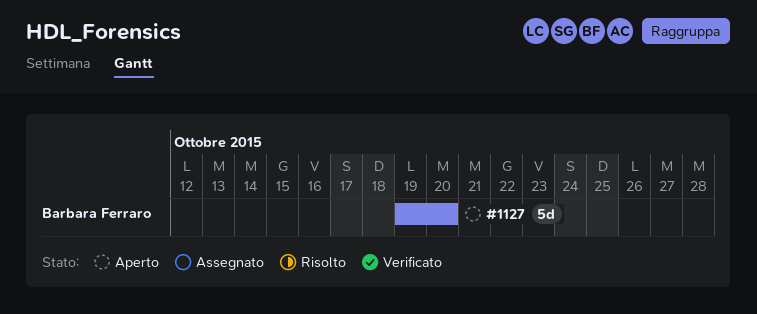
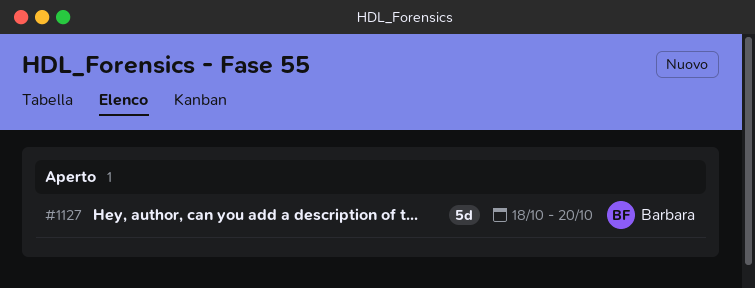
#1127, start: Oct 19 -> Oct 18

